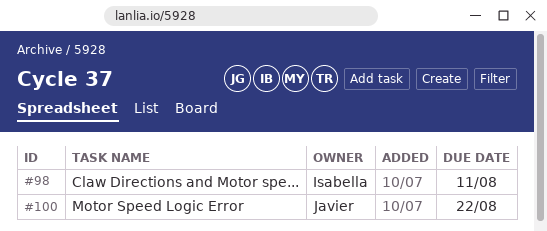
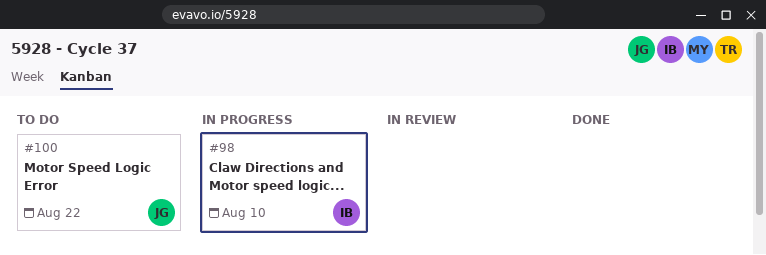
#98, due: Aug 11 -> Aug 10

